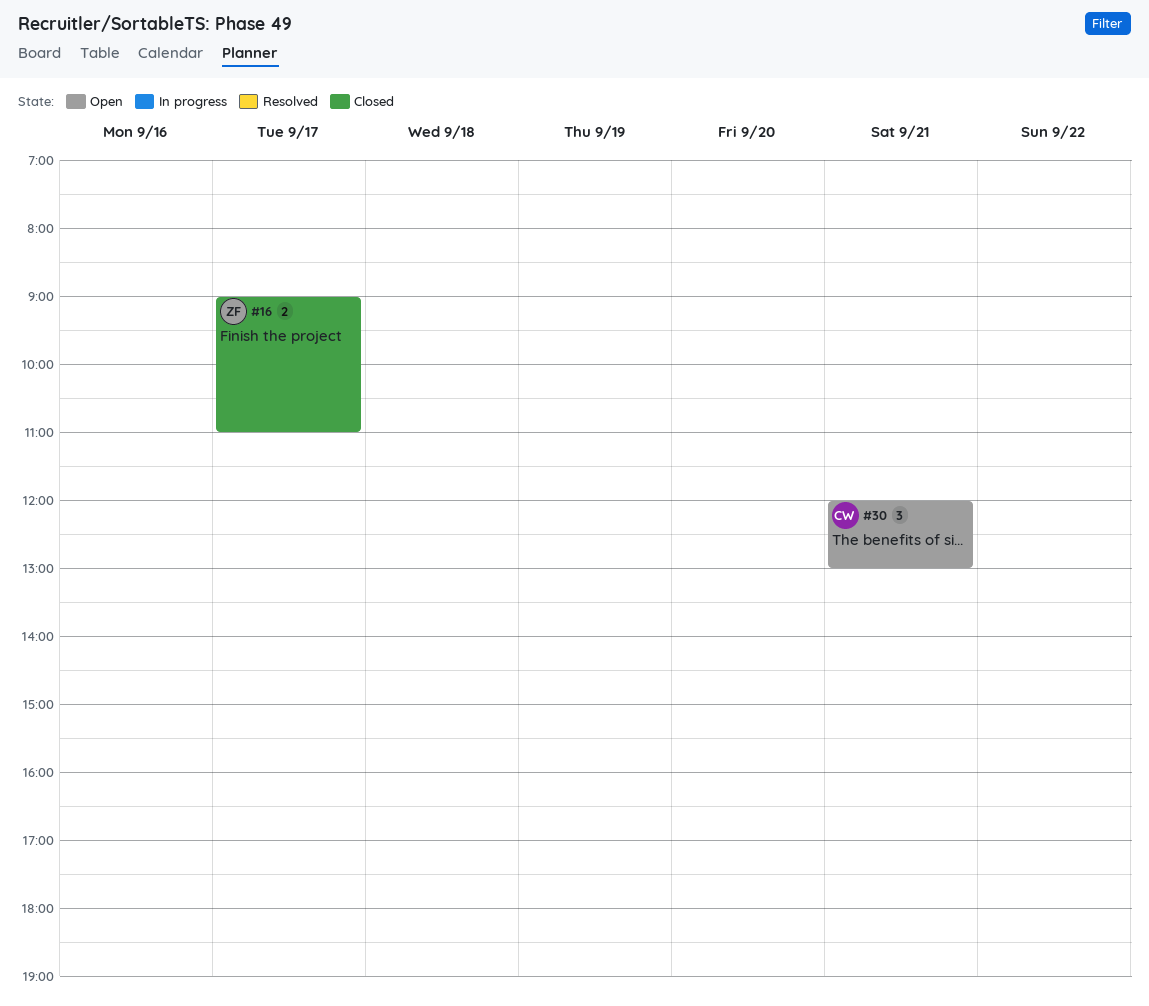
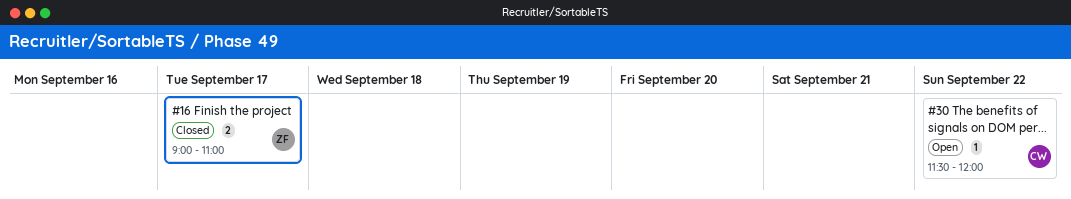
#30, estimate: 3 -> 1
#30, day: Sep 21 -> Sep 22
#30, begins: 12:00 -> 11:30
#30, ends: 13:00 -> 12:00

